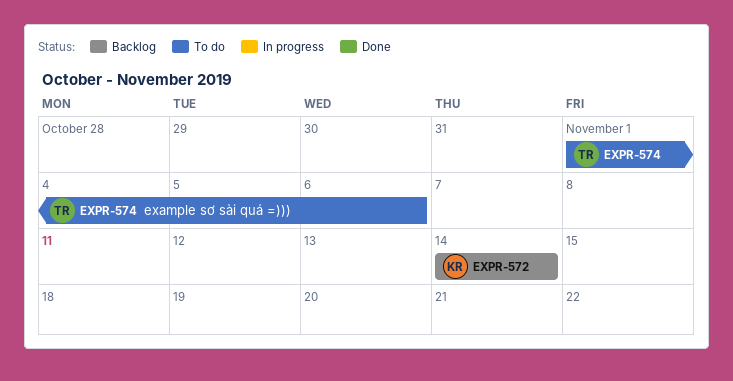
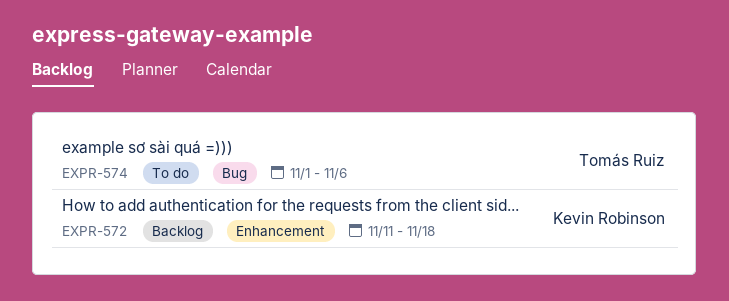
EXPR-572, start: Nov 14 -> Nov 11
EXPR-572, due: Nov 14 -> Nov 18

